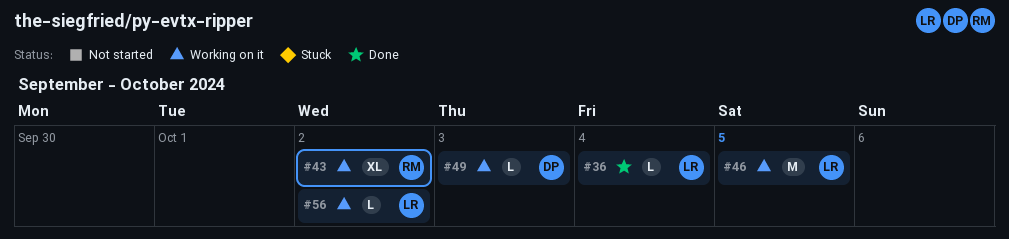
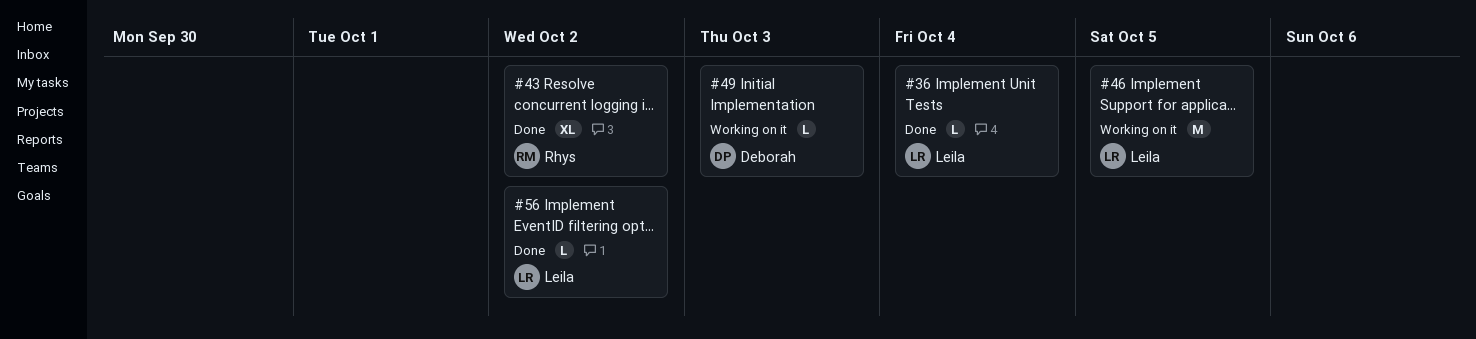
#43, status: Working on it -> Done
#56, status: Working on it -> Done

